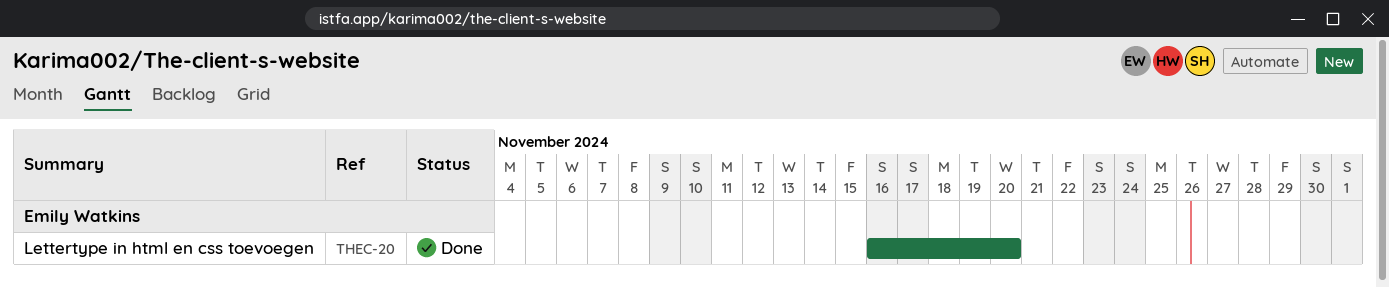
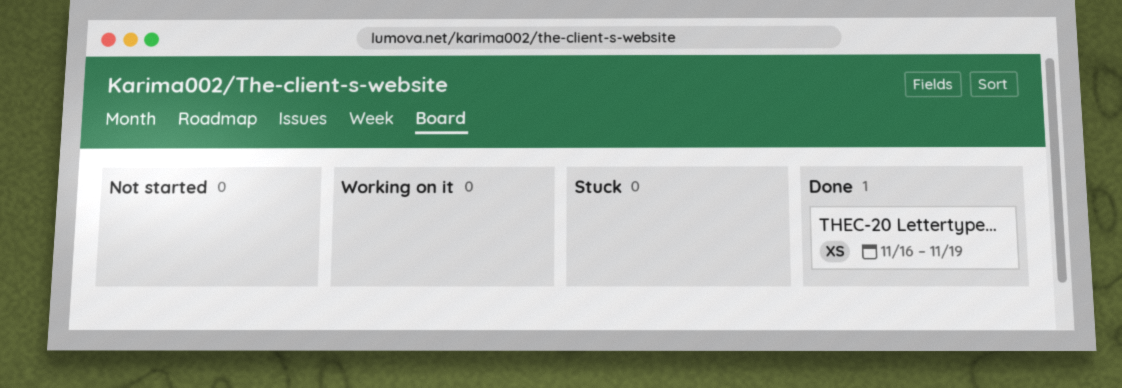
THEC-20, due: Nov 20 -> Nov 19

